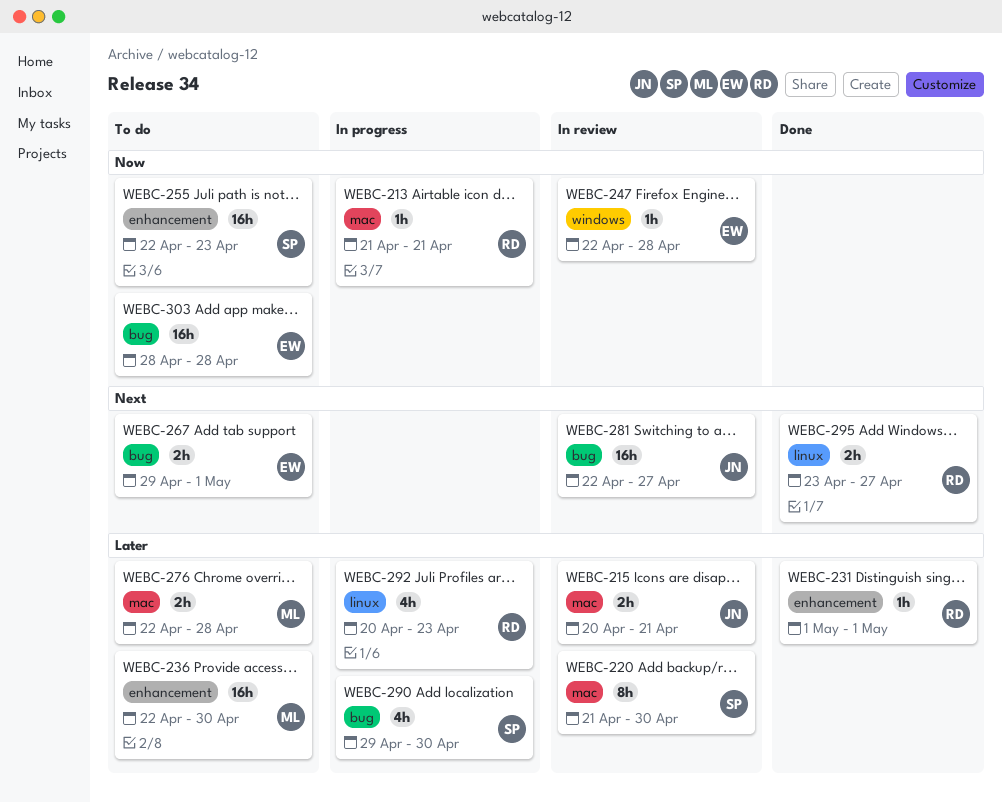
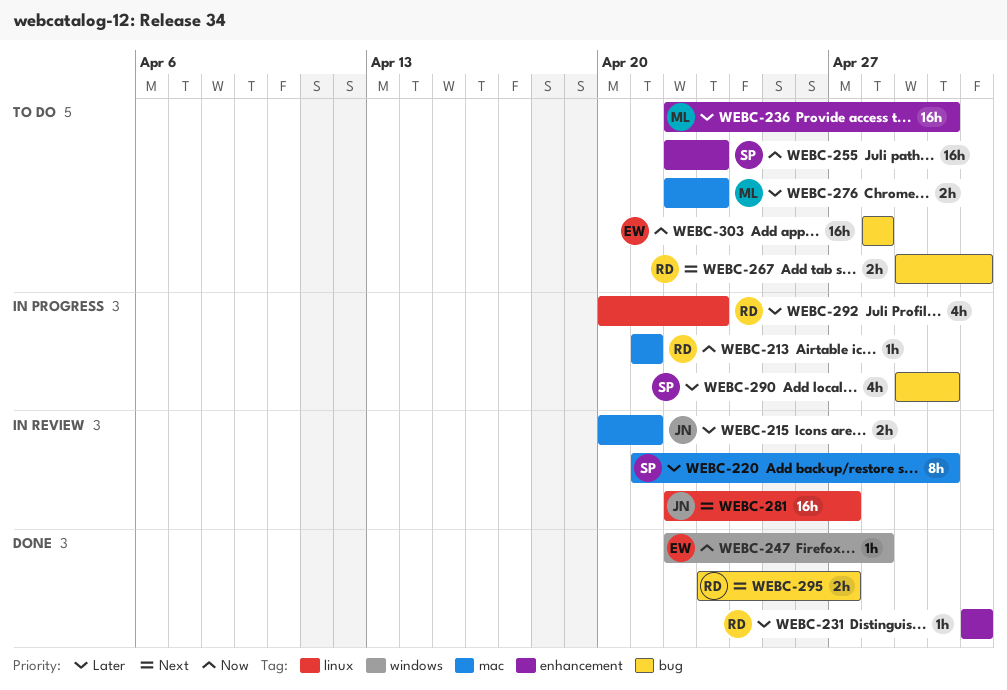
WEBC-247, status: In review -> Done
WEBC-267, owner: EW -> RD
WEBC-276, due: Apr 28 -> Apr 23
WEBC-281, label: bug -> linux
WEBC-295, label: linux -> bug

